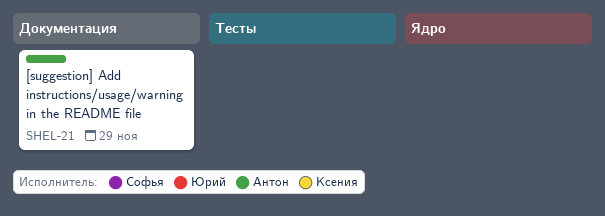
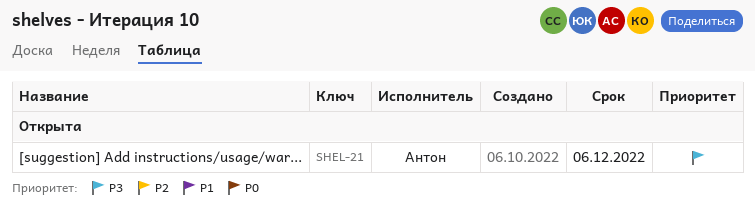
SHEL-21, due: Nov 29 -> Dec 6

